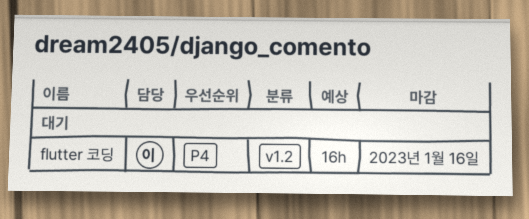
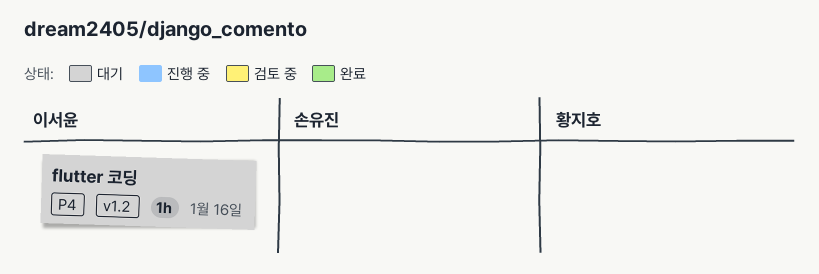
flutter 코딩, estimate: 16h -> 1h

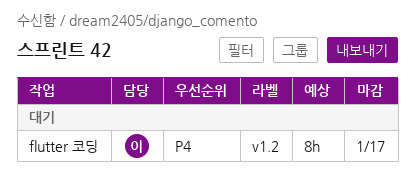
flutter 코딩, estimate: 1h -> 8h
flutter 코딩, due: Jan 16 -> Jan 17

